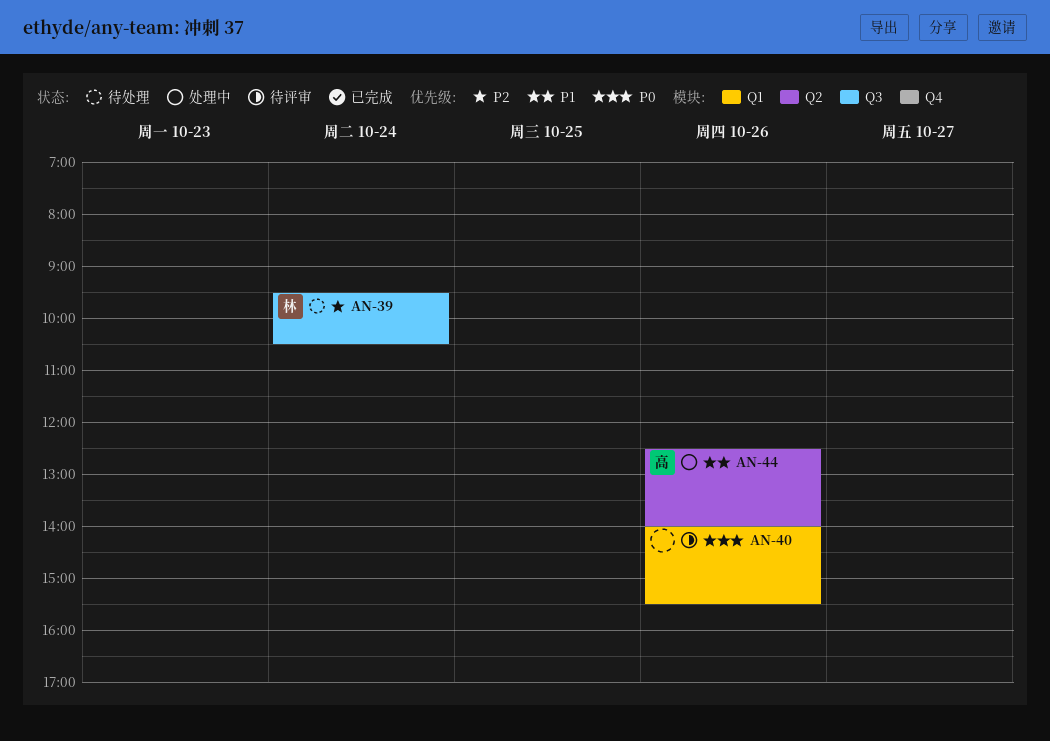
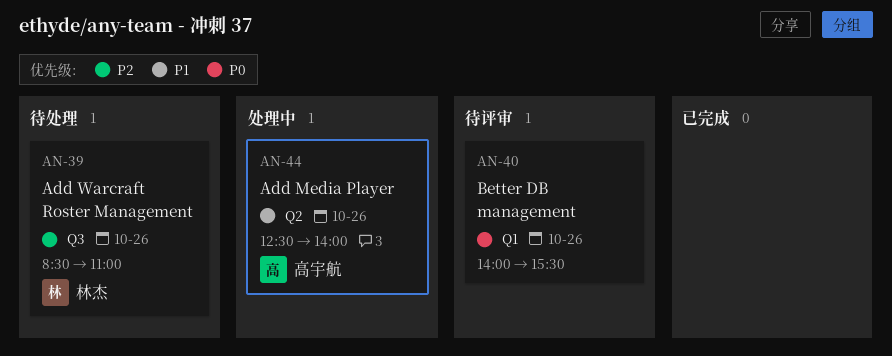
AN-39, day: Oct 24 -> Oct 26
AN-39, begins: 09:30 -> 08:30
AN-39, ends: 10:30 -> 11:00

